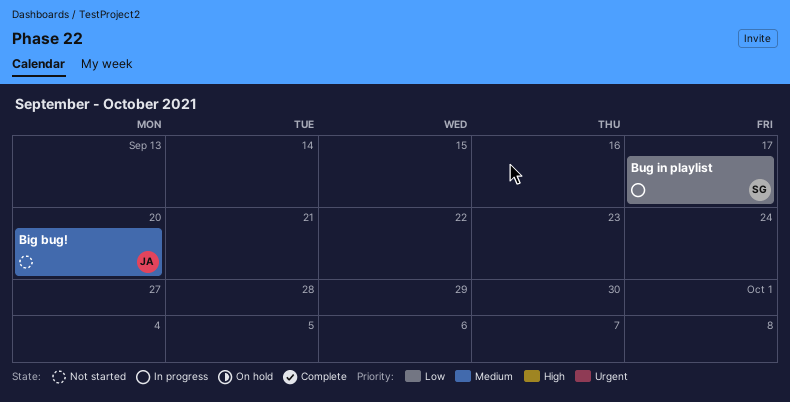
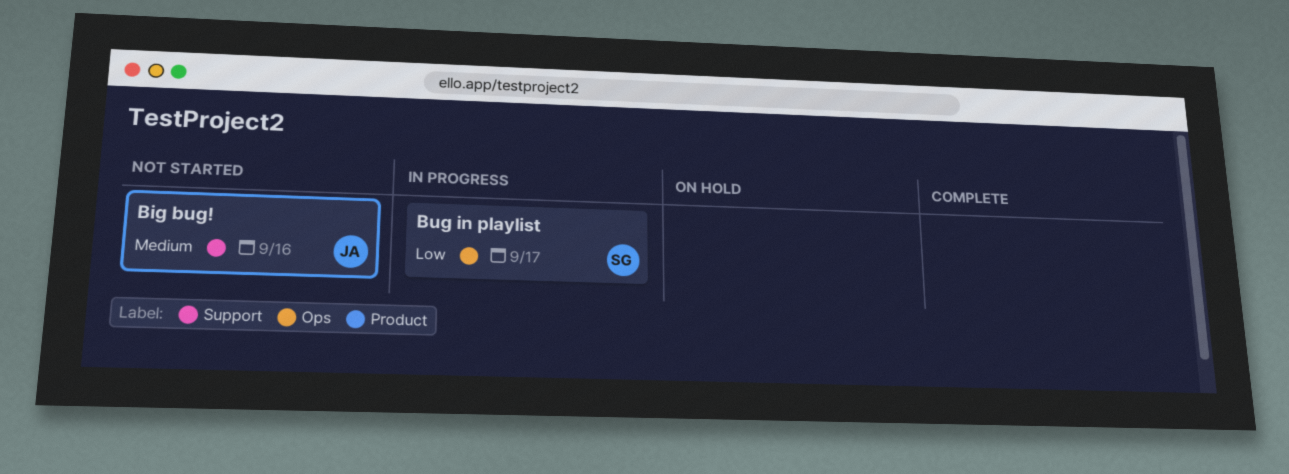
Big bug!, due: Sep 20 -> Sep 16

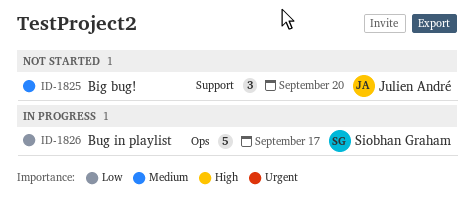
Big bug!, due: Sep 16 -> Sep 20

